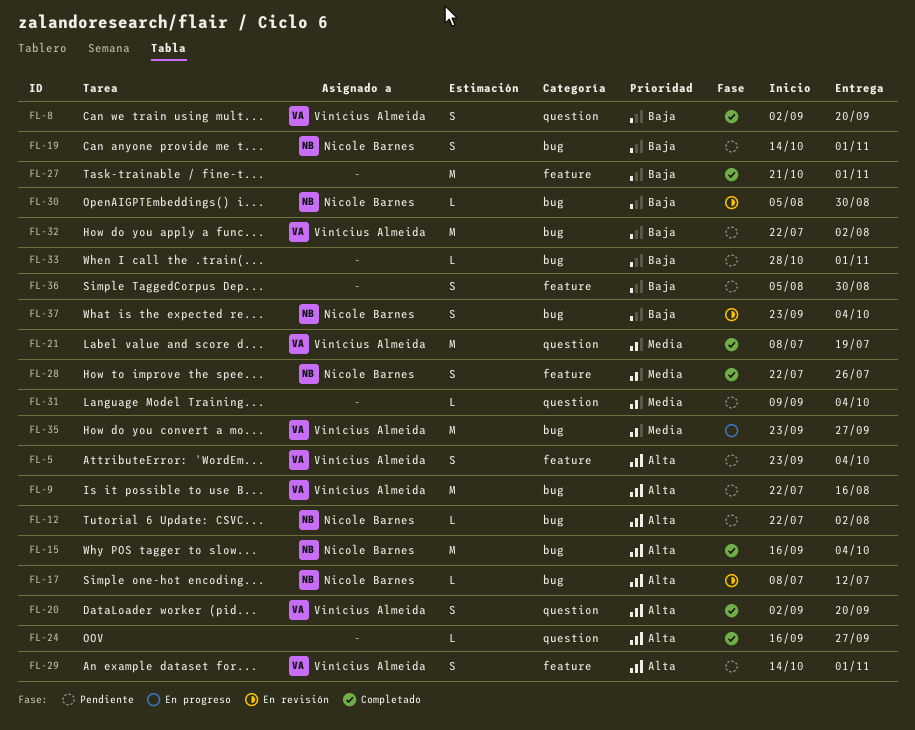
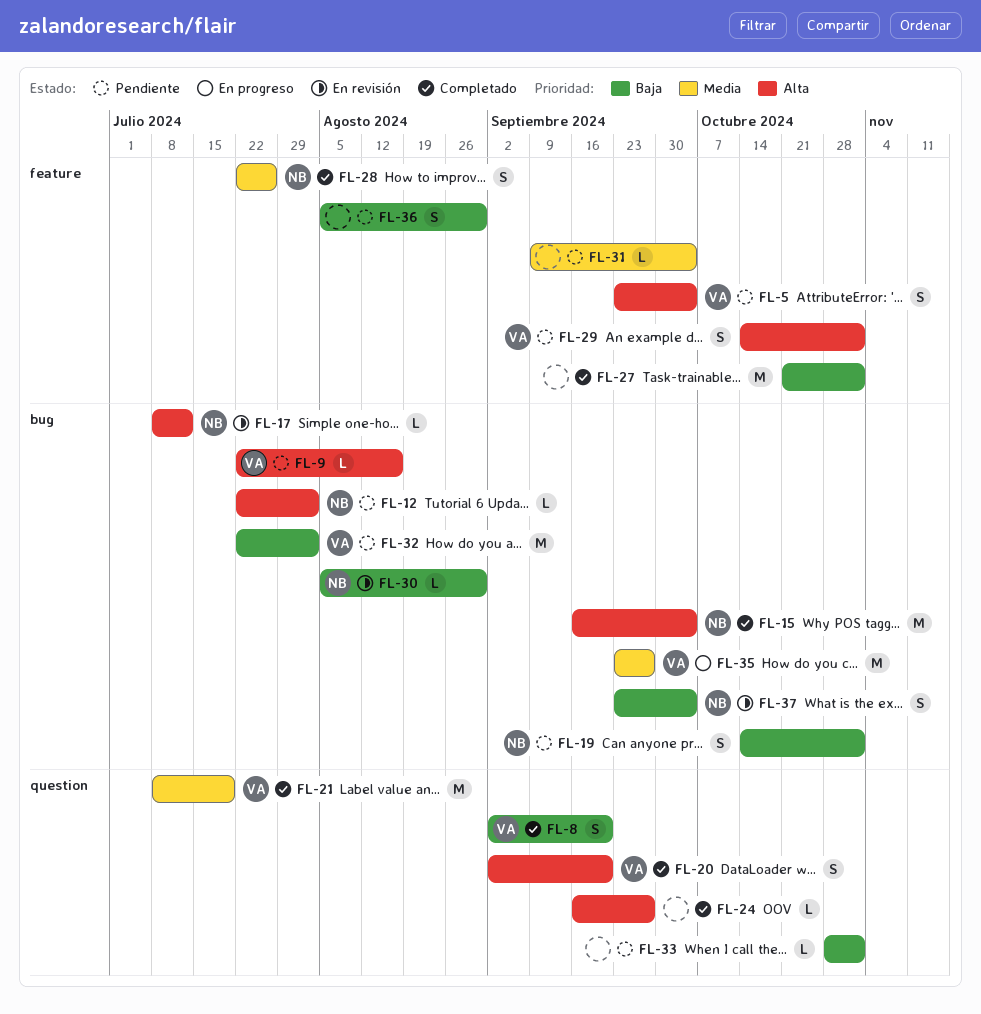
FL-9, estimate: M -> L
FL-31, label: question -> feature
FL-33, label: bug -> question

